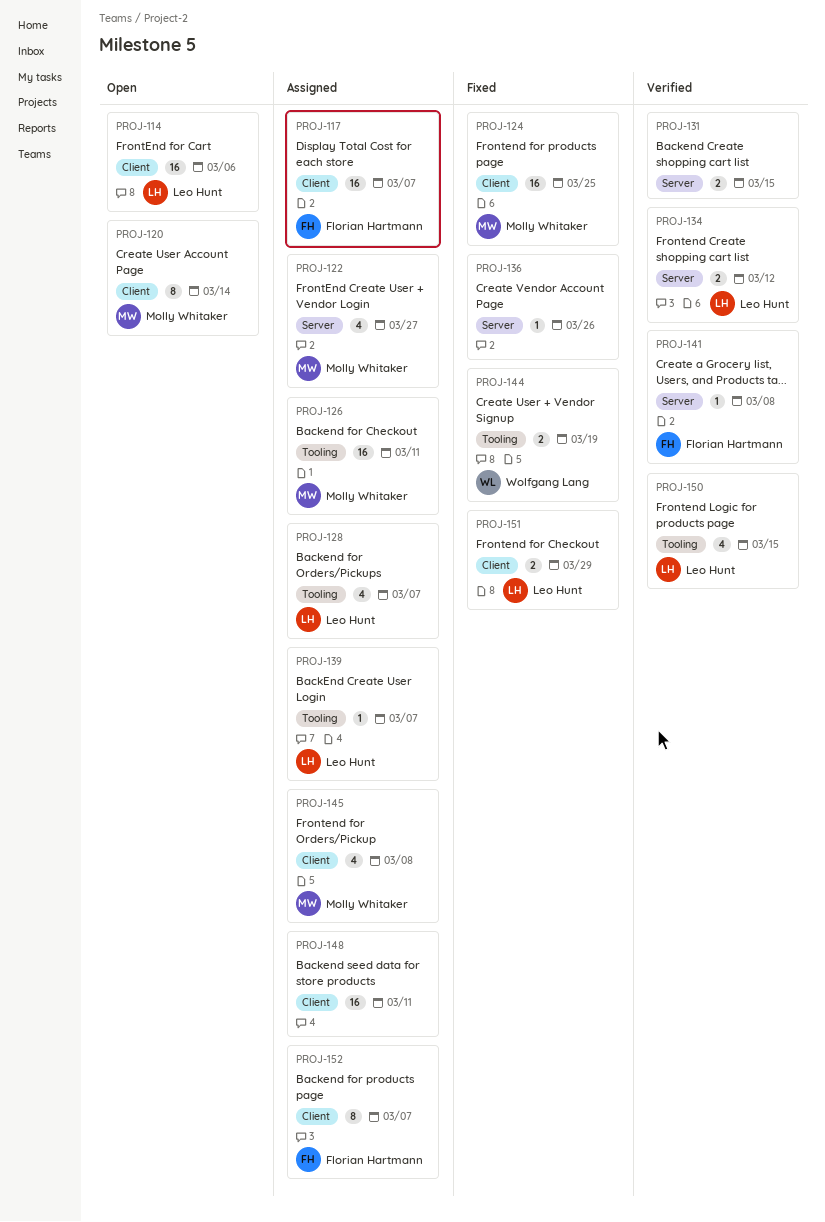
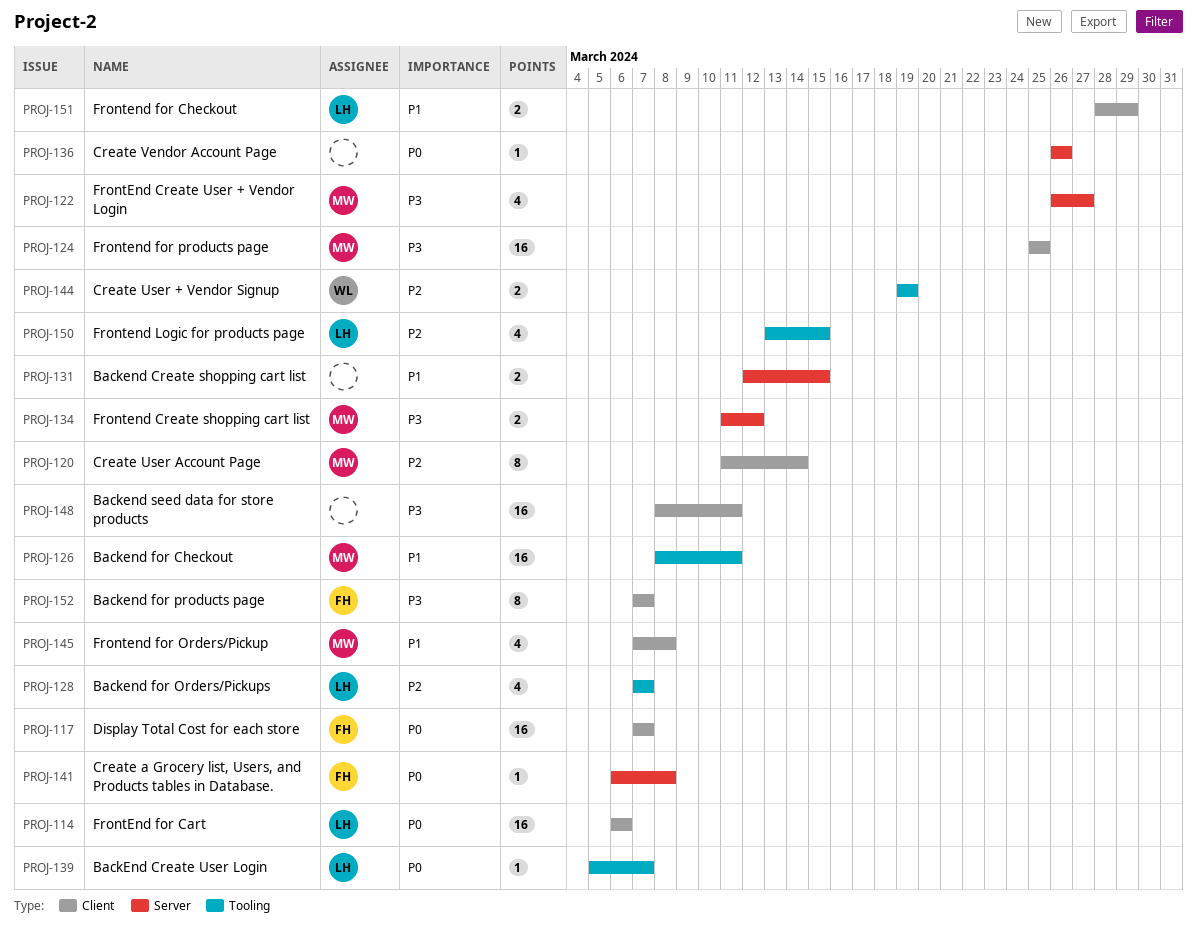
PROJ-134, owner: Leo Hunt -> Molly Whitaker

